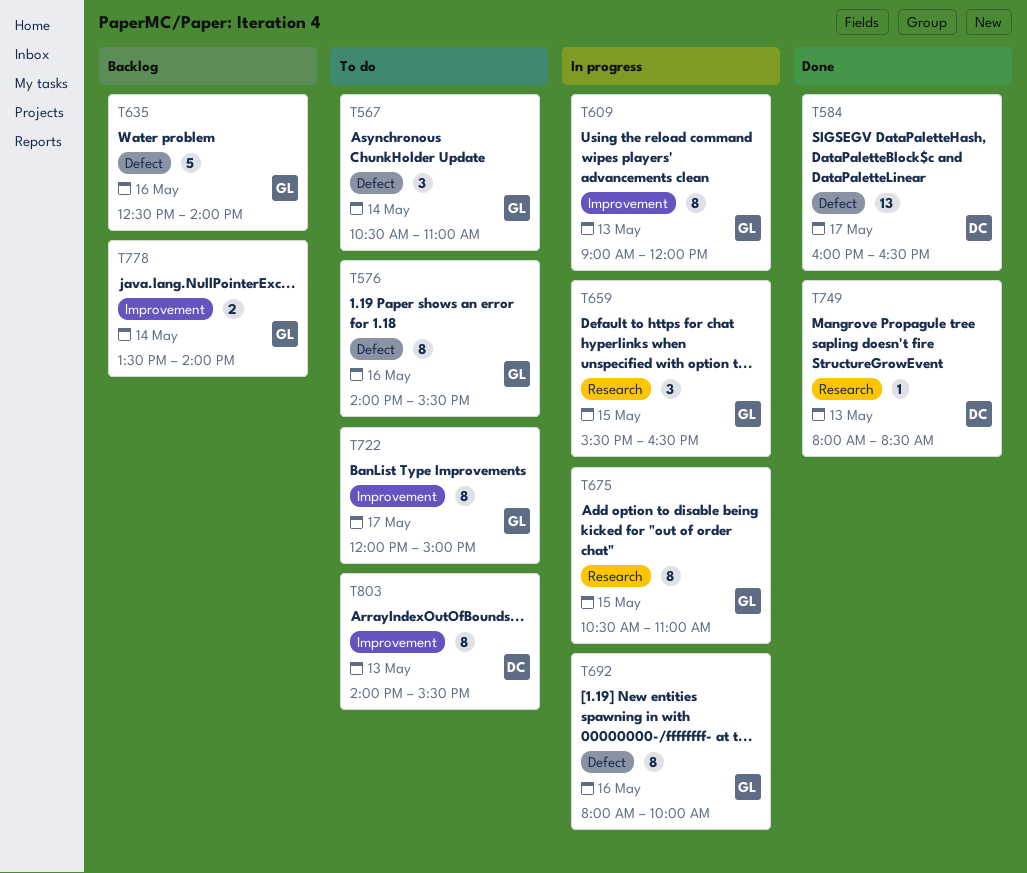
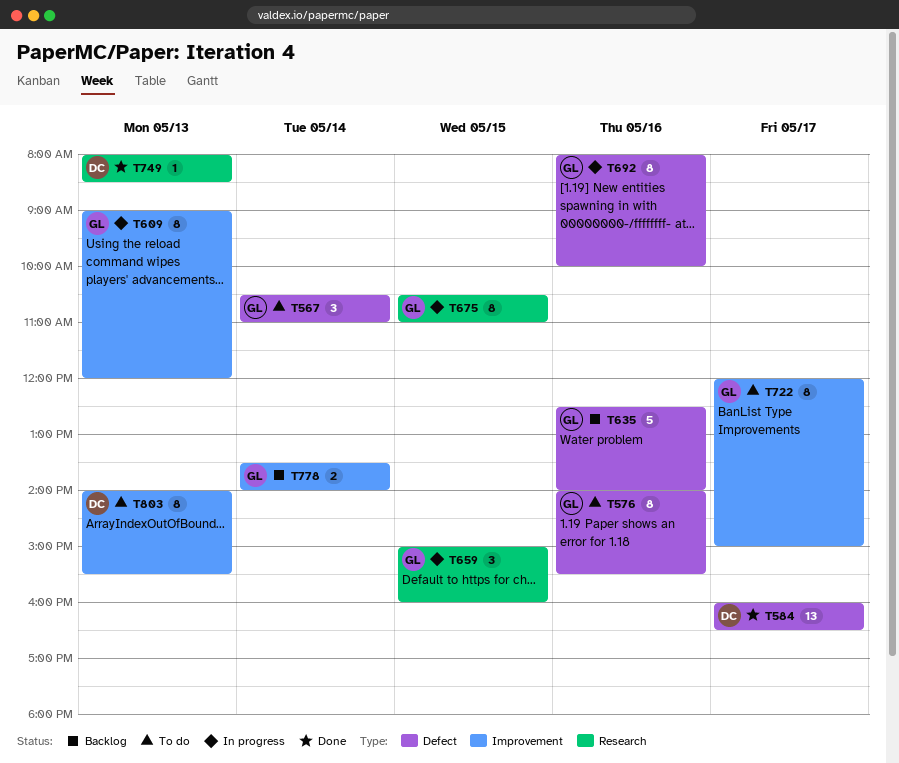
T659, begins: 15:30 -> 15:00
T659, ends: 16:30 -> 16:00

